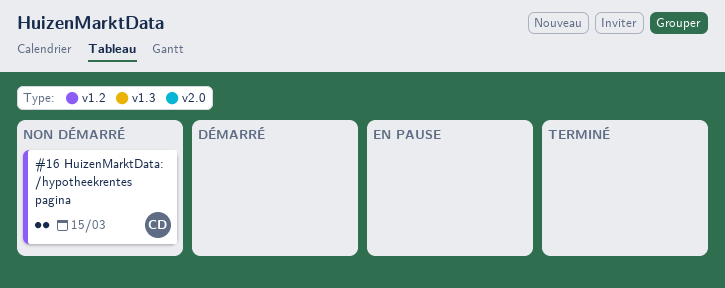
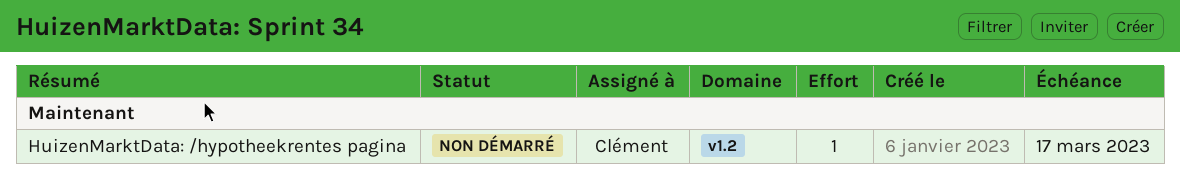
HuizenMarktData: /hypotheekrentes pagina, estimate: 2 -> 1
HuizenMarktData: /hypotheekrentes pagina, due: Mar 15 -> Mar 17

